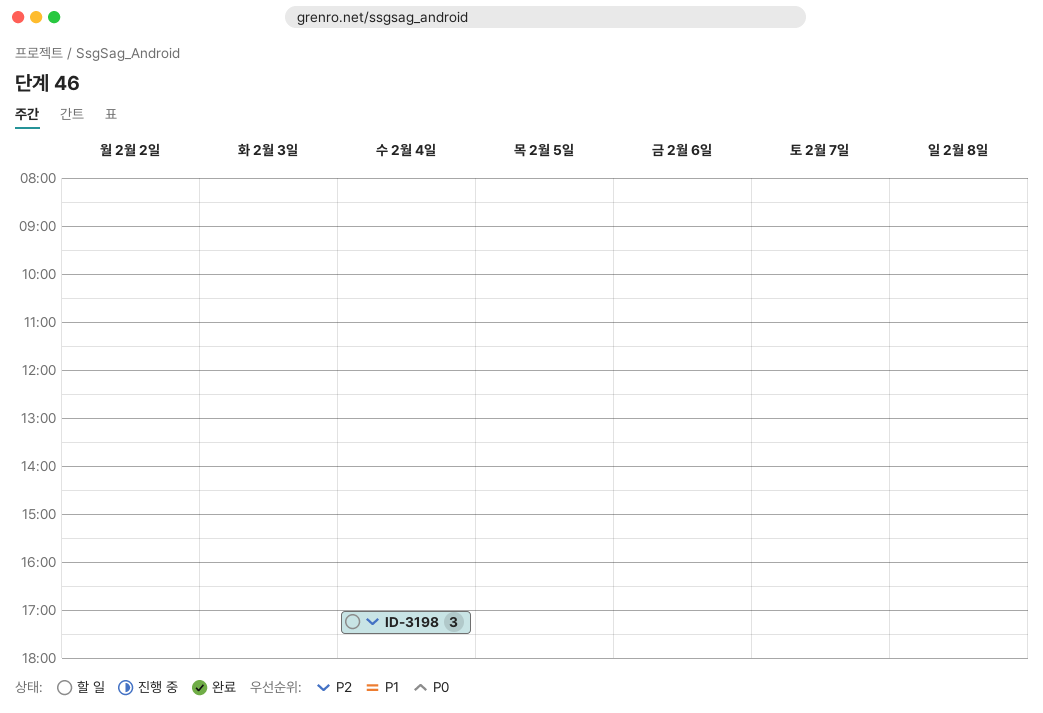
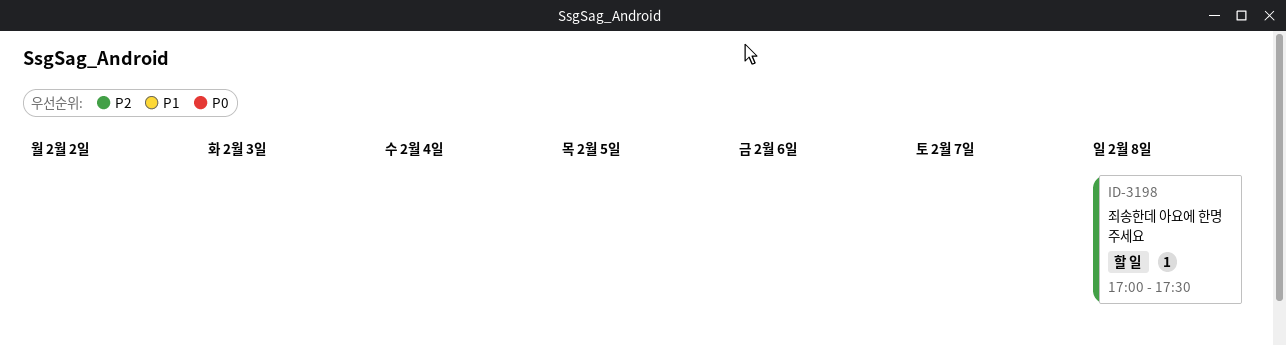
ID-3198, estimate: 3 -> 1
ID-3198, day: Feb 4 -> Feb 8

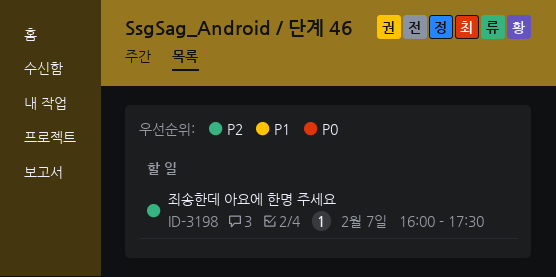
ID-3198, day: Feb 8 -> Feb 7
ID-3198, begins: 17:00 -> 16:00

